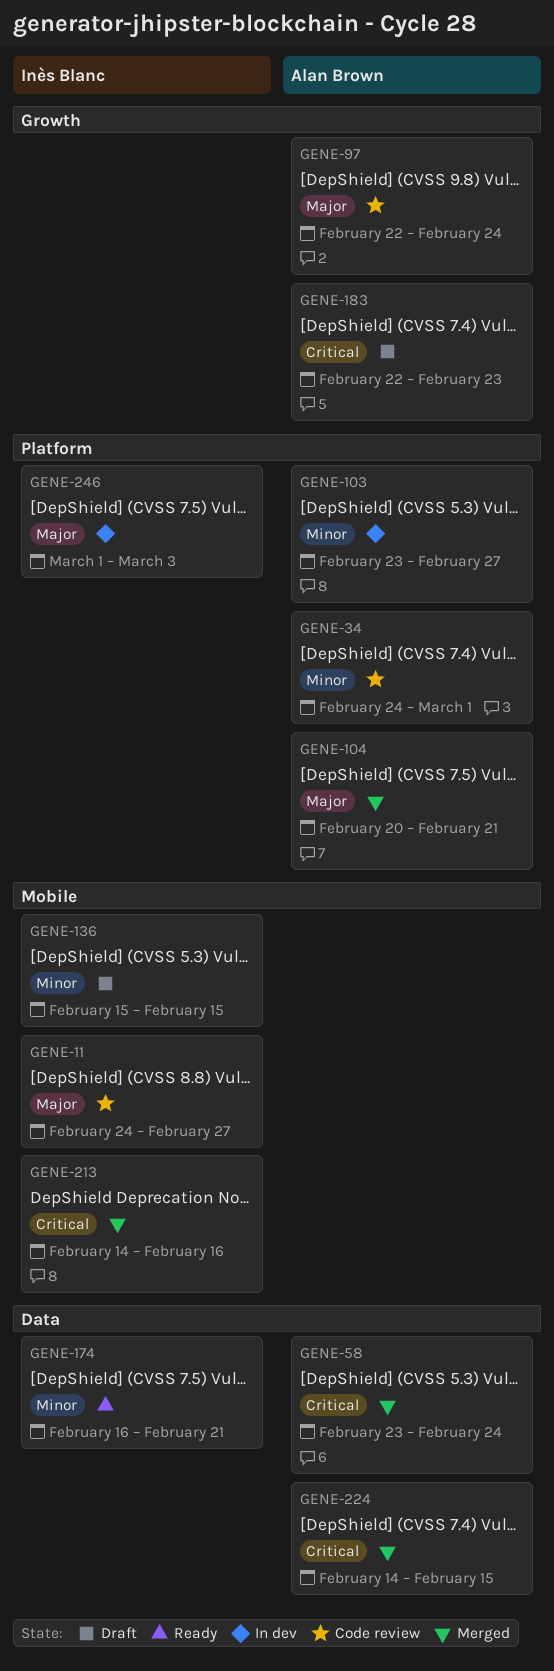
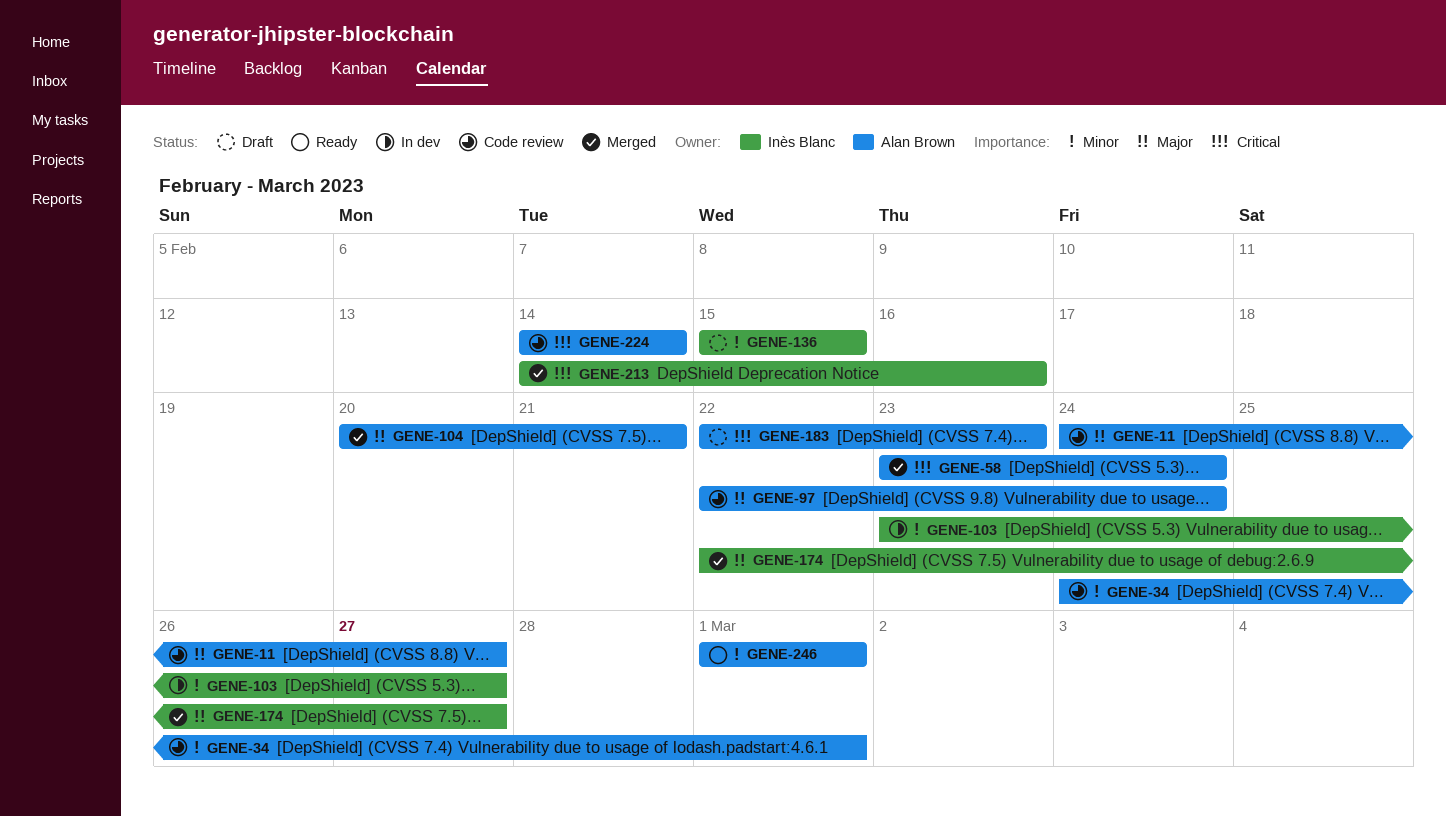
GENE-11, owner: Inès Blanc -> Alan Brown
GENE-103, owner: Alan Brown -> Inès Blanc
GENE-174, status: Ready -> Merged
GENE-174, priority: Minor -> Major
GENE-174, start: Feb 16 -> Feb 22
GENE-174, due: Feb 21 -> Feb 27
GENE-224, status: Merged -> Code review
GENE-224, due: Feb 15 -> Feb 14
GENE-246, status: In dev -> Ready
GENE-246, owner: Inès Blanc -> Alan Brown
GENE-246, priority: Major -> Minor
GENE-246, due: Mar 3 -> Mar 1

